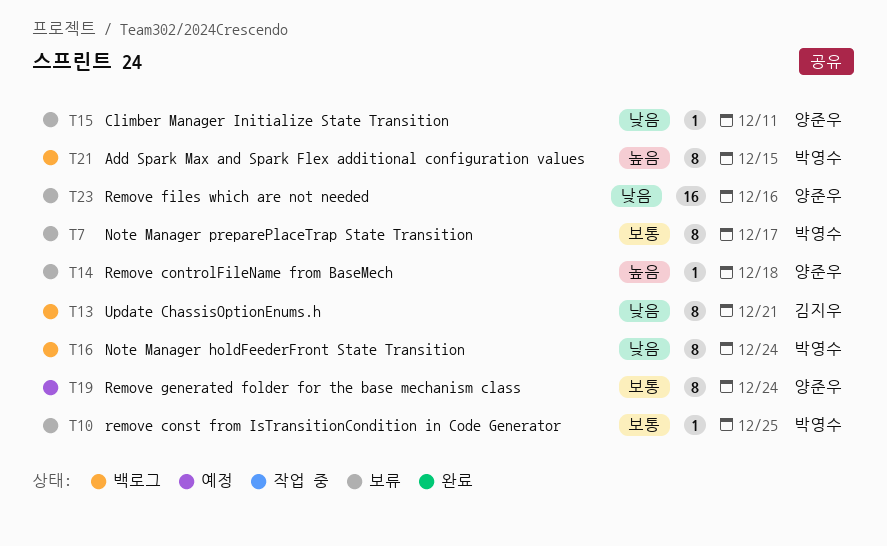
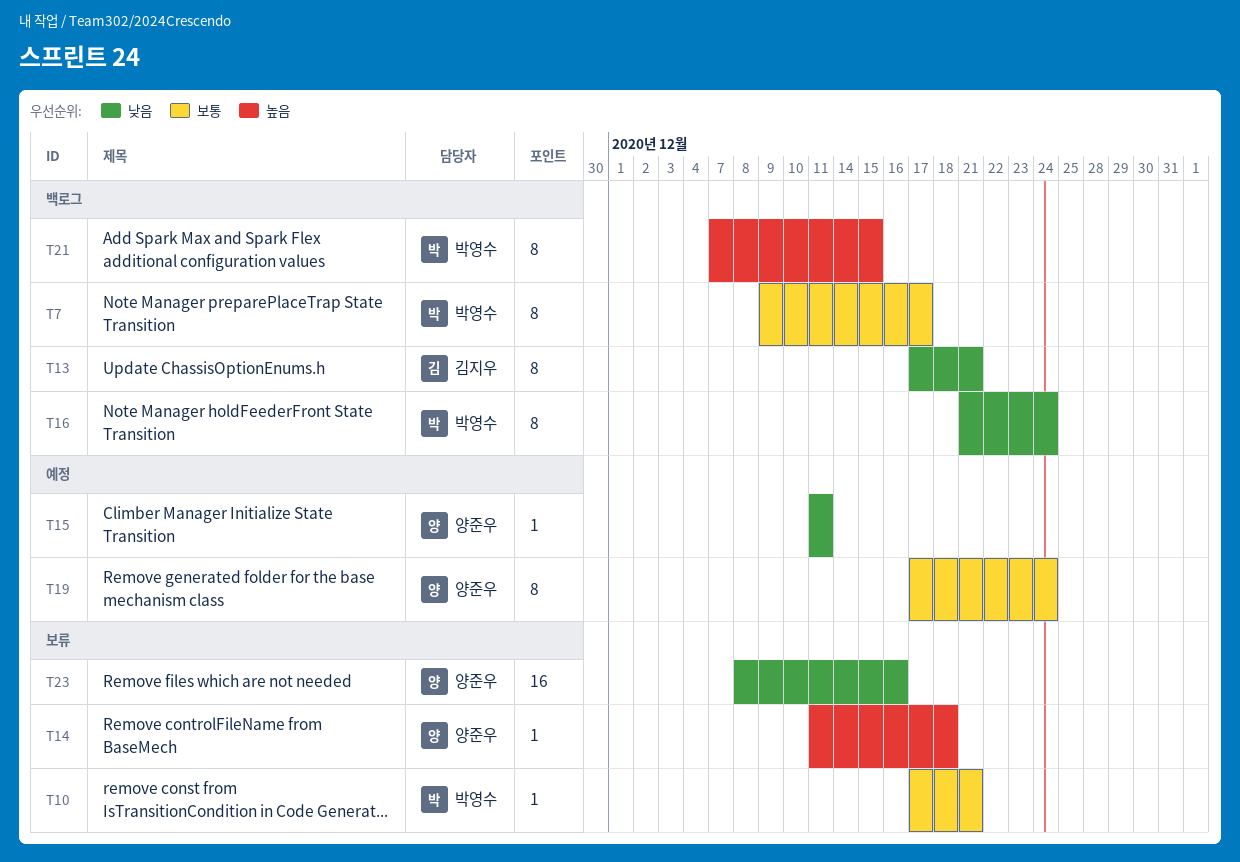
T7, status: 보류 -> 백로그
T10, due: Dec 25 -> Dec 21
T15, status: 보류 -> 예정

